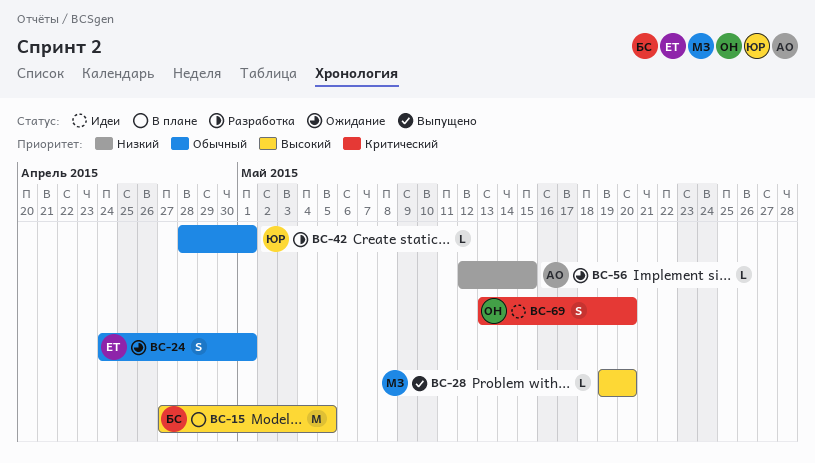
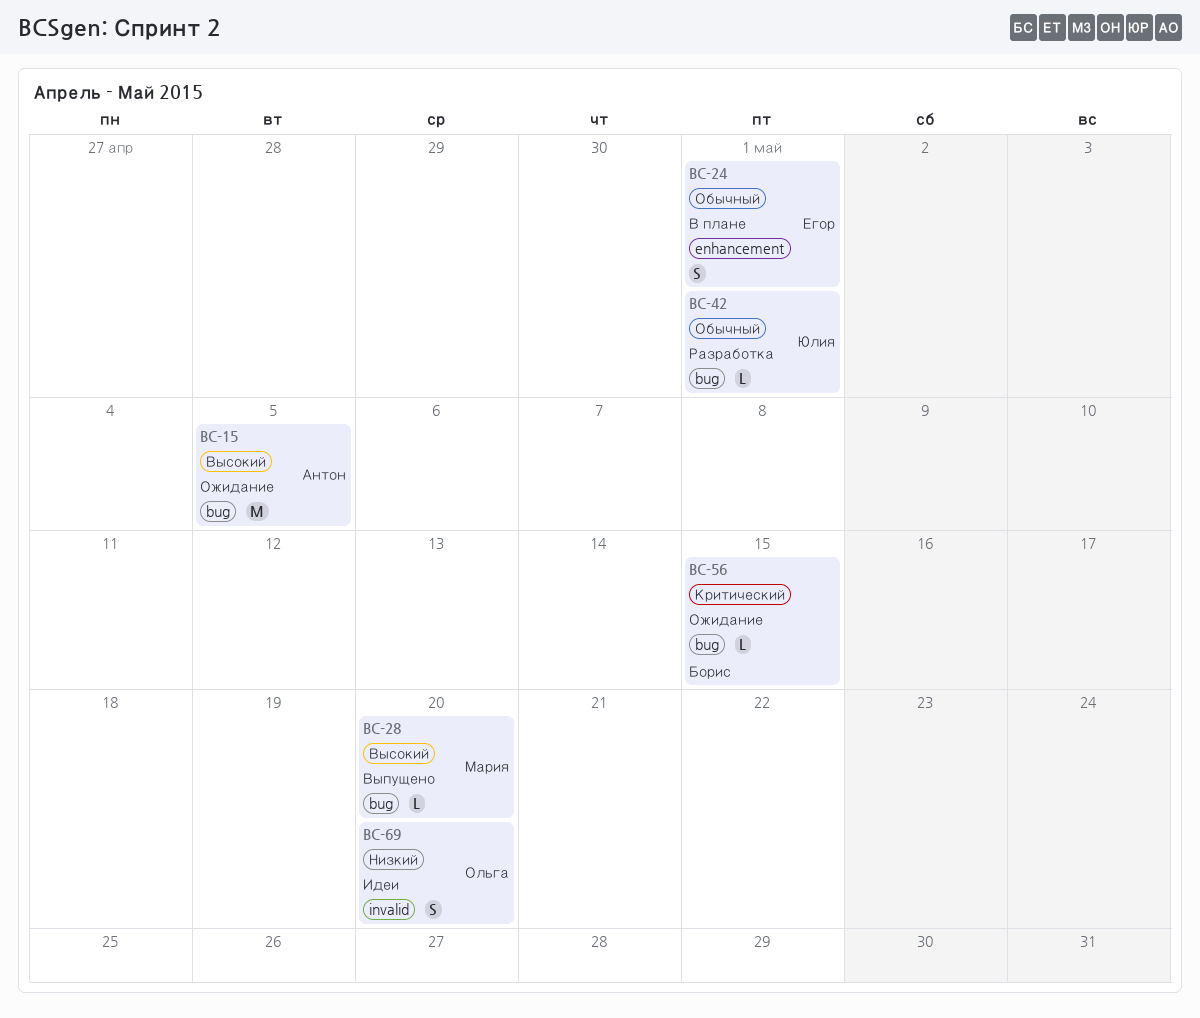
BC-15, status: В плане -> Ожидание
BC-15, owner: Борис -> Антон
BC-24, status: Ожидание -> В плане
BC-56, owner: Антон -> Борис
BC-56, priority: Низкий -> Критический
BC-69, priority: Критический -> Низкий

